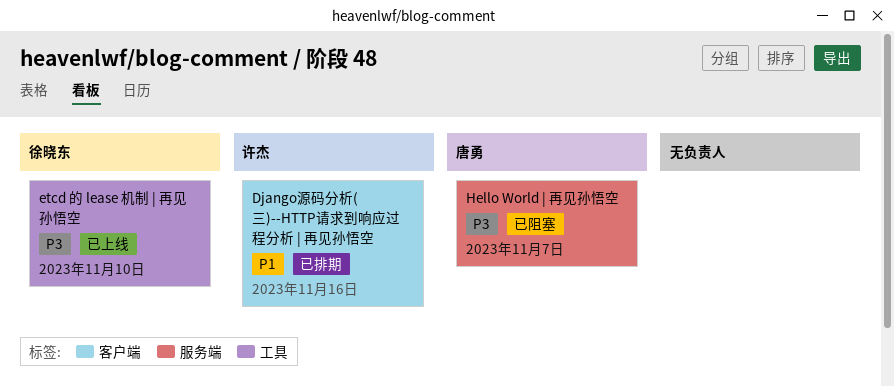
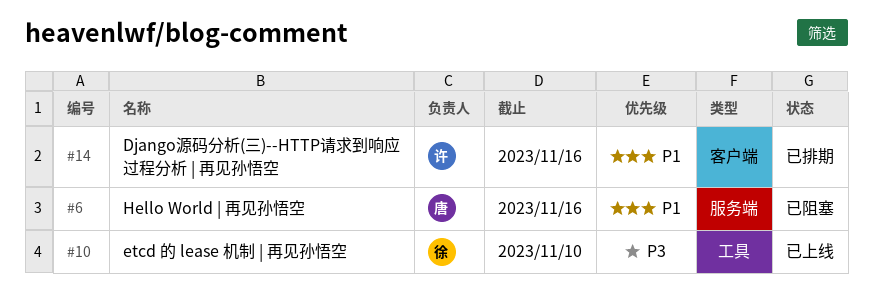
Hello World | 再见孙悟空, priority: P3 -> P1
Hello World | 再见孙悟空, due: Nov 7 -> Nov 16

